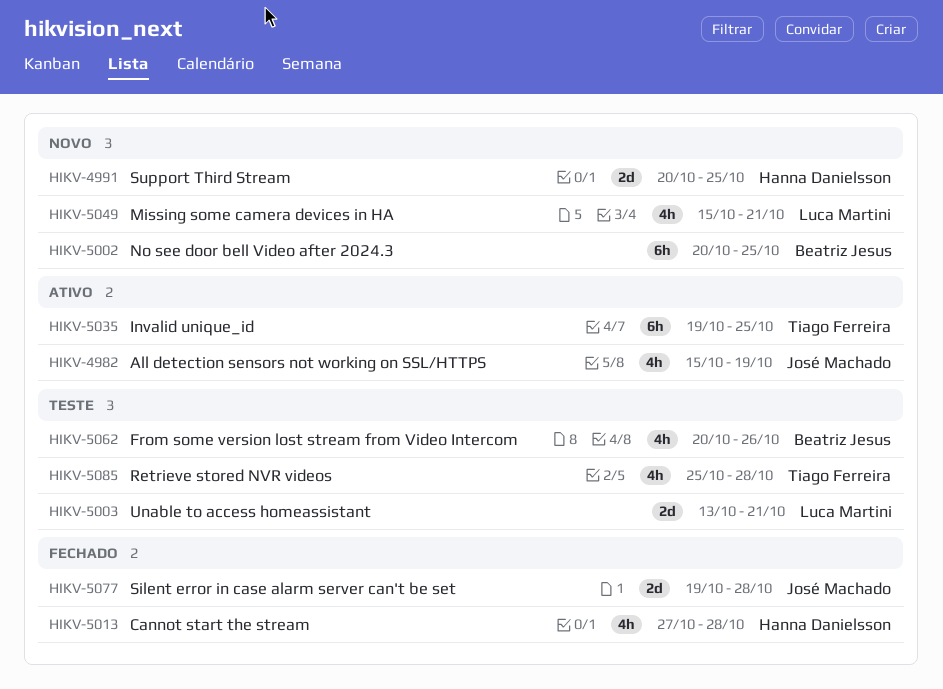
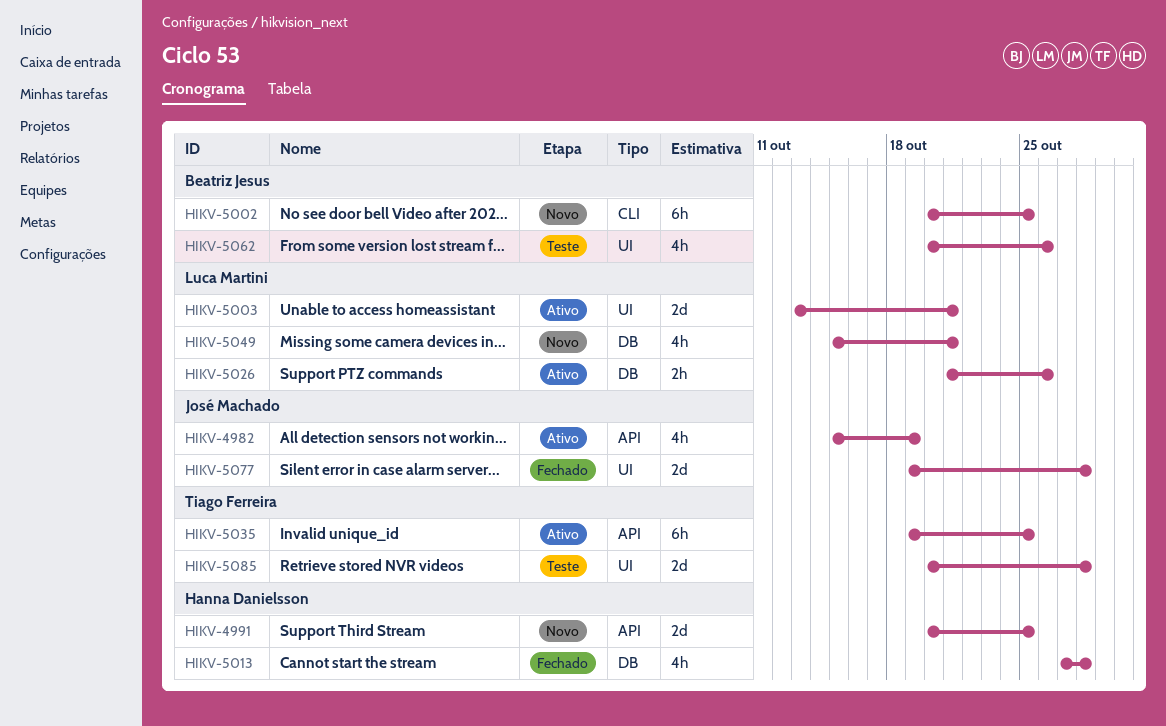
HIKV-5003, status: Teste -> Ativo
HIKV-5026: none -> present
HIKV-5085, estimate: 4h -> 2d
HIKV-5085, start: Oct 25 -> Oct 20

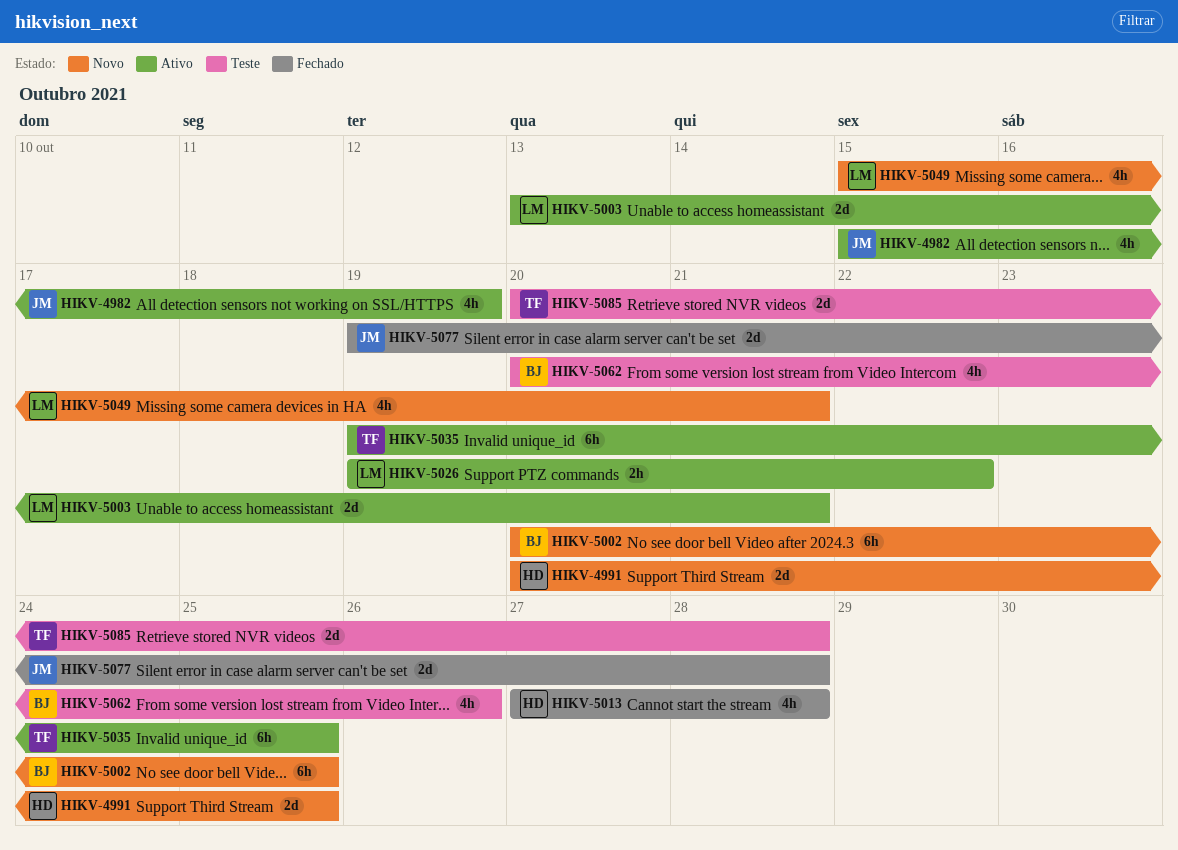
HIKV-5026, start: Oct 21 -> Oct 19
HIKV-5026, due: Oct 26 -> Oct 22

